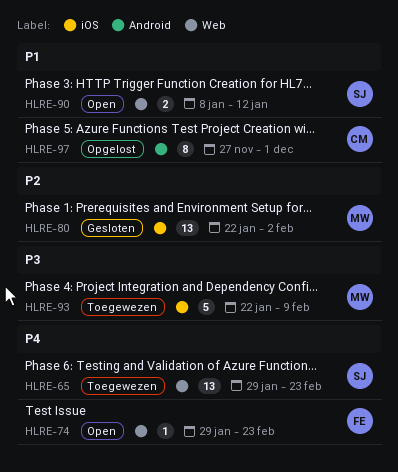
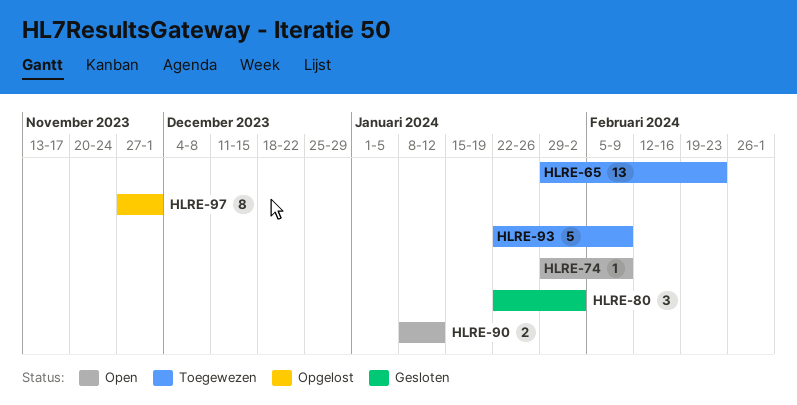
HLRE-74, due: Feb 23 -> Feb 9
HLRE-80, estimate: 13 -> 3

